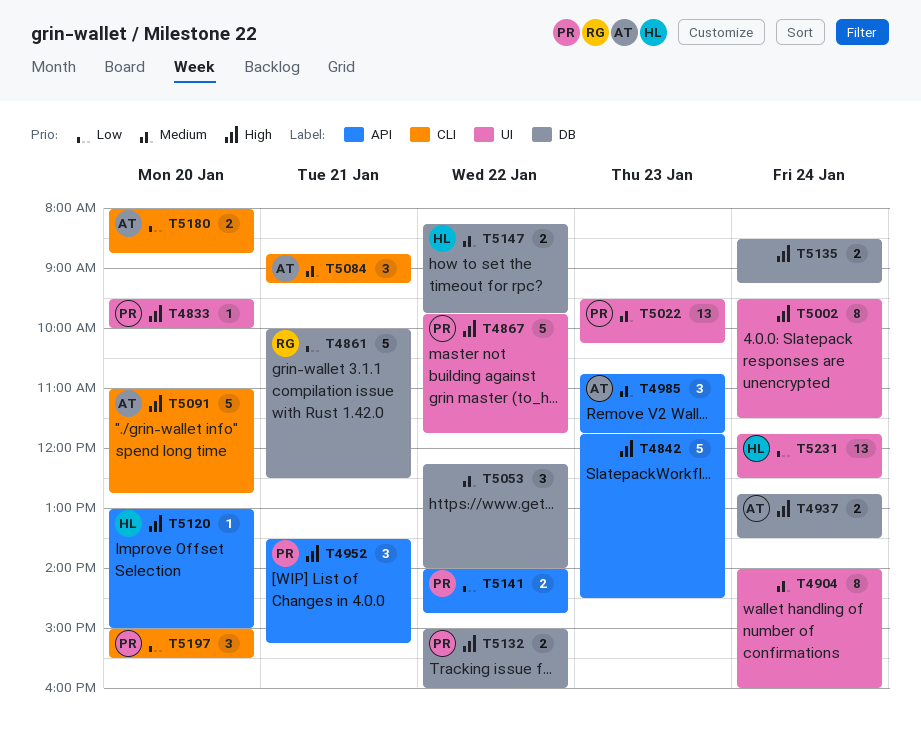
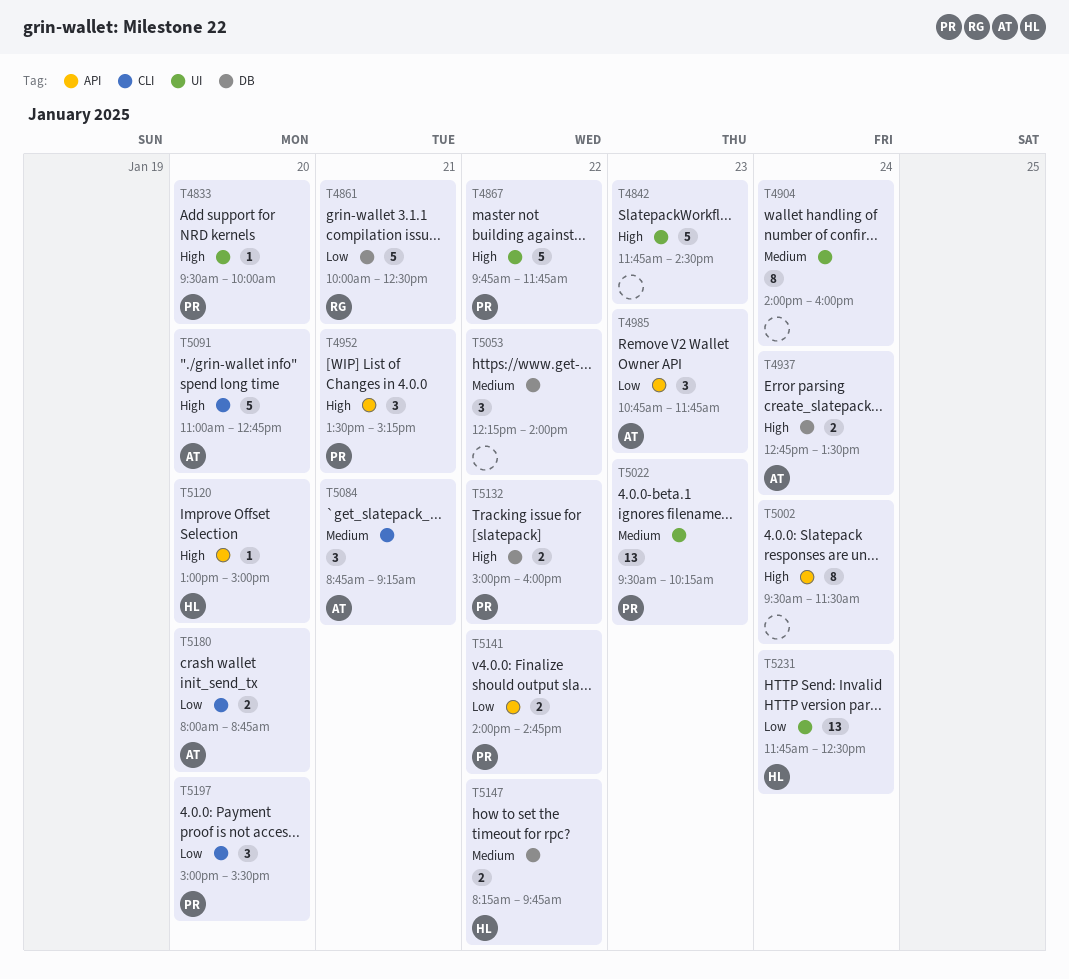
T4842, label: API -> UI
T4985, priority: Medium -> Low
T5002, label: UI -> API
T5135: present -> none

